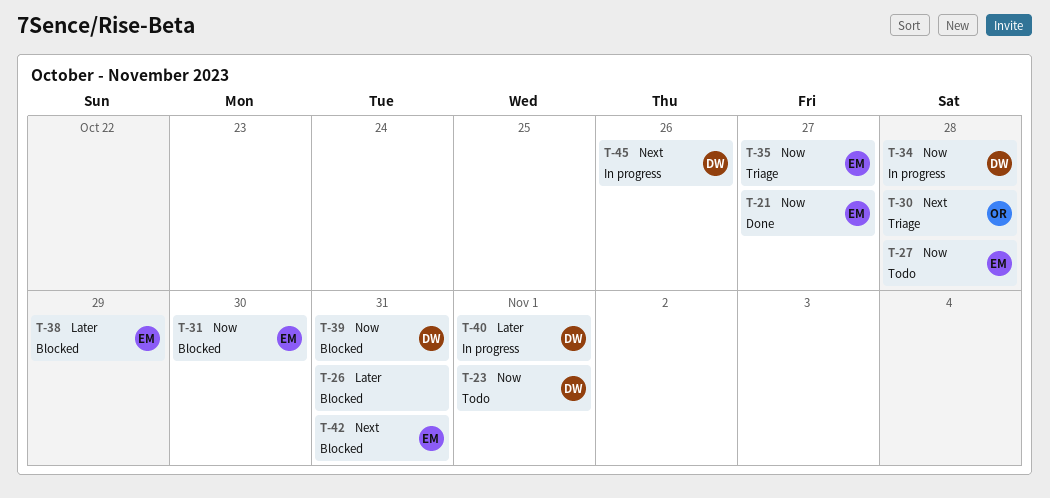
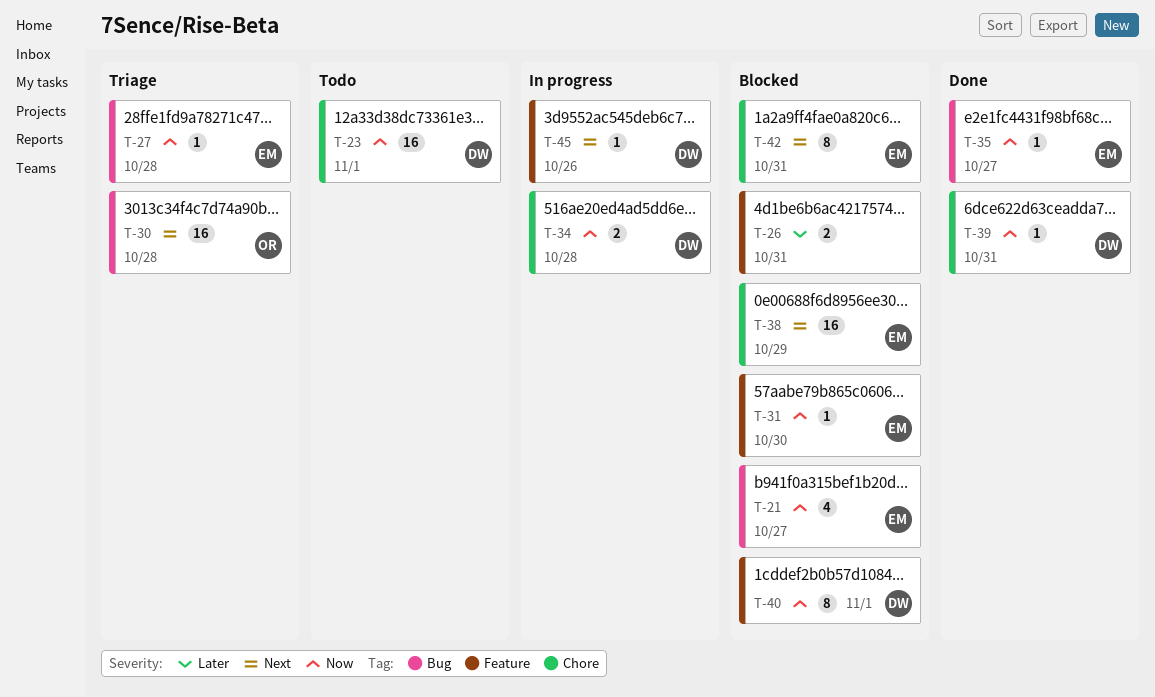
T-21, status: Done -> Blocked
T-27, status: Todo -> Triage
T-35, status: Triage -> Done
T-38, priority: Later -> Next
T-39, status: Blocked -> Done
T-40, status: In progress -> Blocked
T-40, priority: Later -> Now

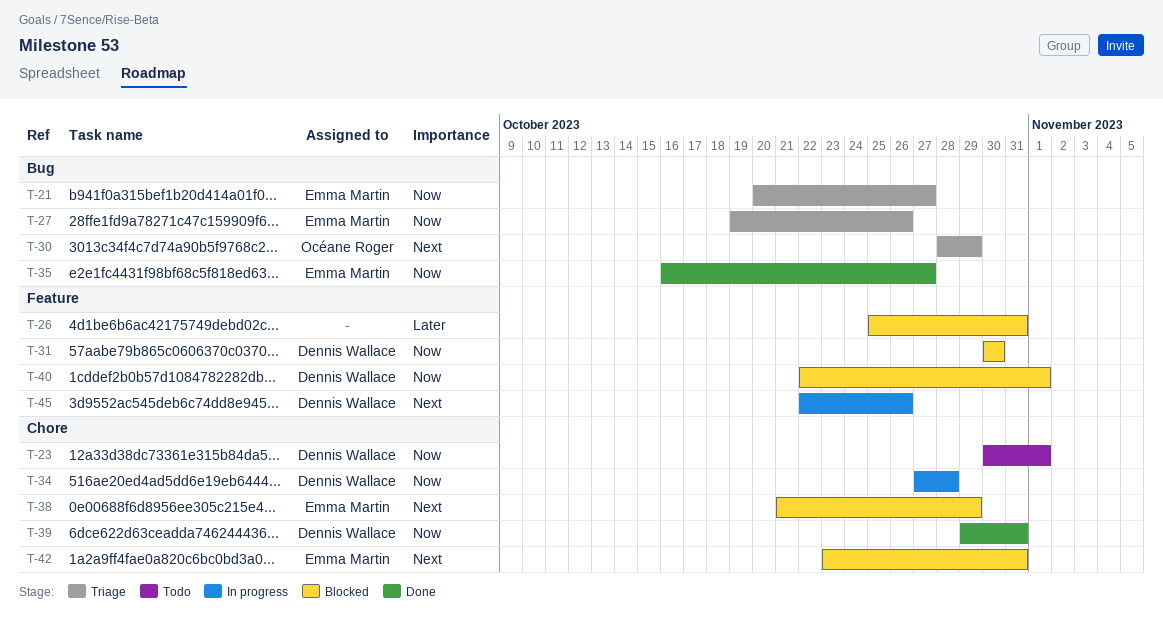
T-21, status: Blocked -> Triage
T-27, due: Oct 28 -> Oct 26
T-30, due: Oct 28 -> Oct 29
T-31, owner: Emma Martin -> Dennis Wallace

